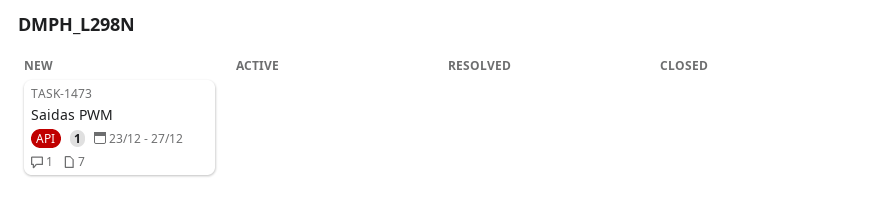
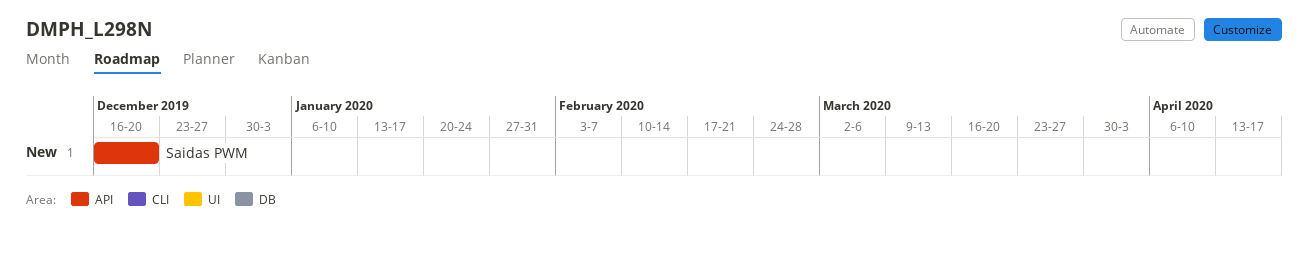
Saidas PWM, start: Dec 23 -> Dec 16
Saidas PWM, due: Dec 27 -> Dec 20

